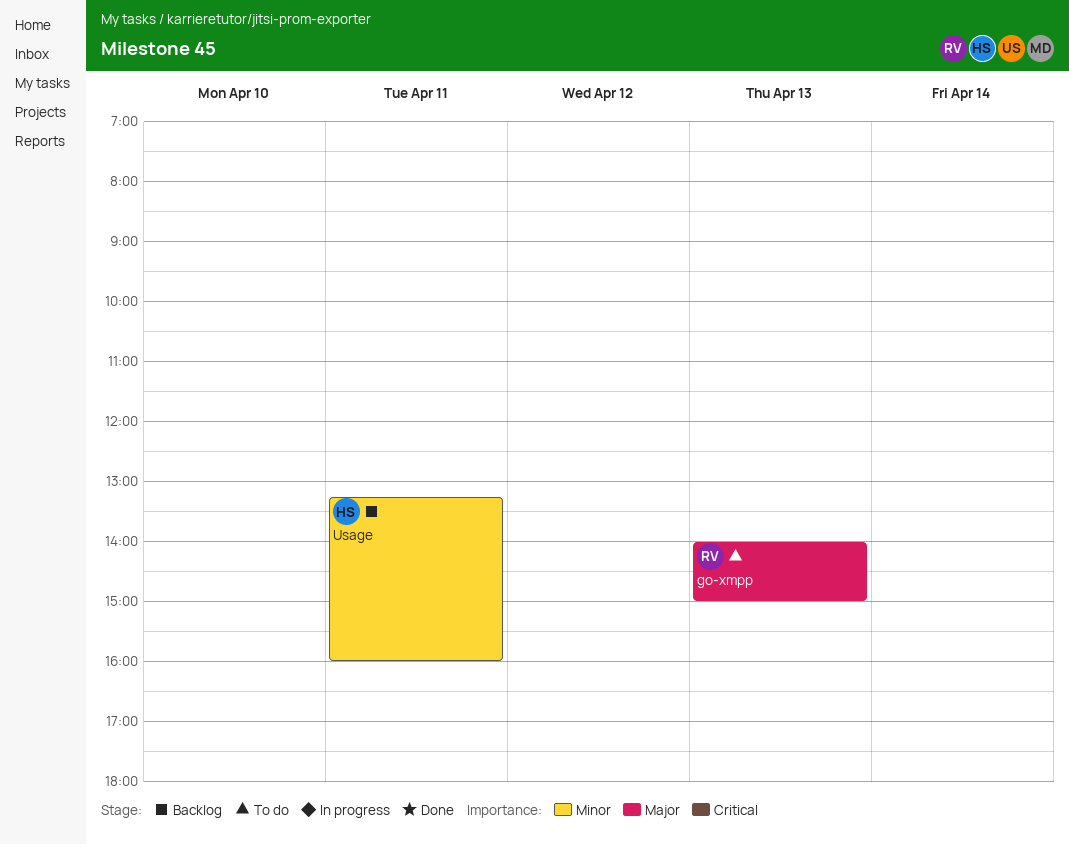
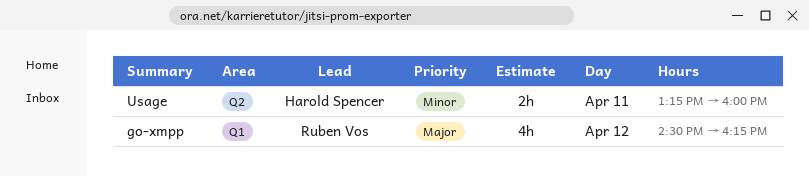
go-xmpp, day: Apr 13 -> Apr 12
go-xmpp, begins: 14:00 -> 14:30
go-xmpp, ends: 15:00 -> 16:15

